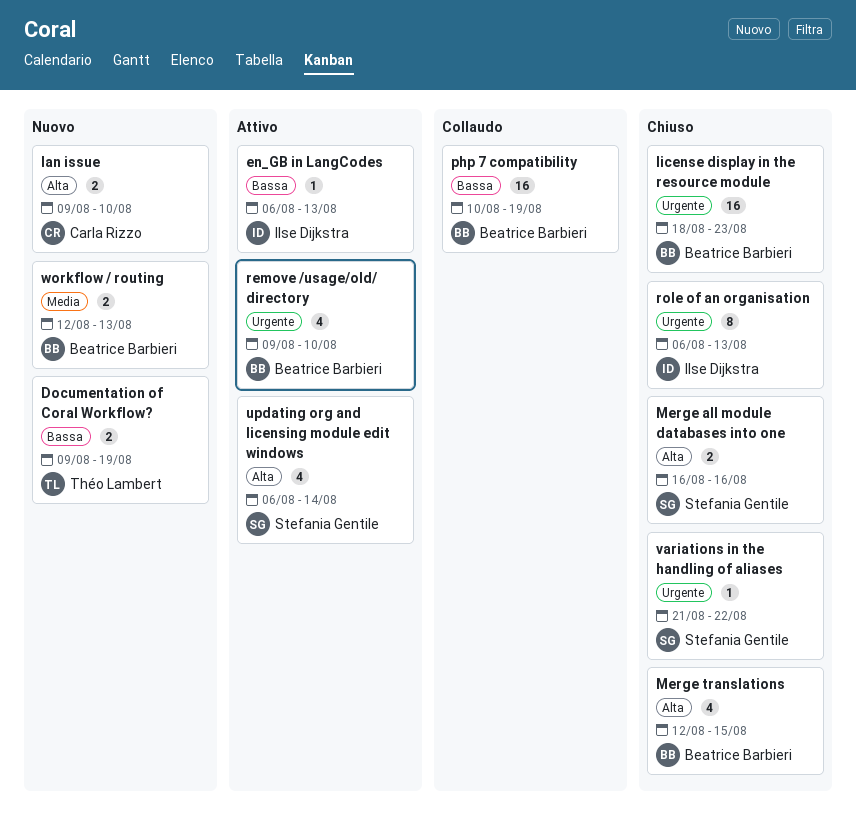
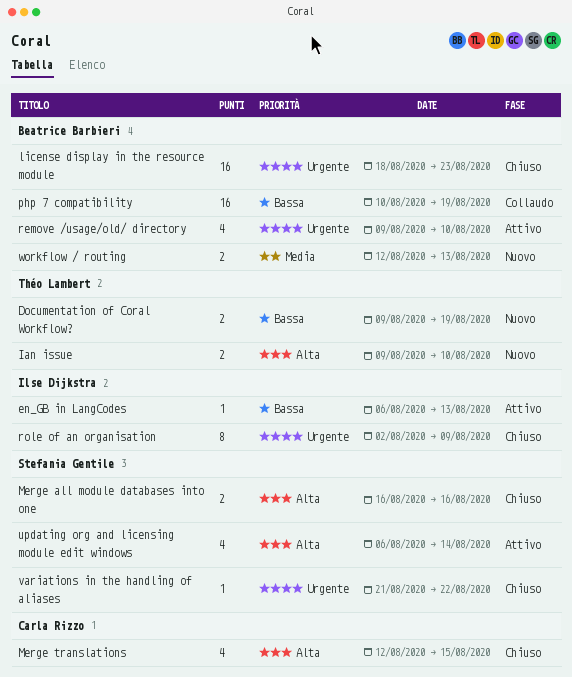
Ian issue, owner: Carla Rizzo -> Théo Lambert
Merge translations, owner: Beatrice Barbieri -> Carla Rizzo
role of an organisation, start: Aug 6 -> Aug 2
role of an organisation, due: Aug 13 -> Aug 9

